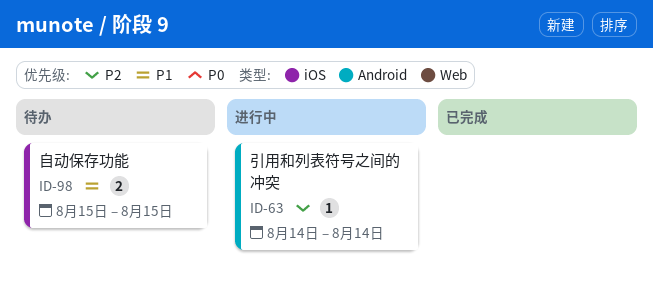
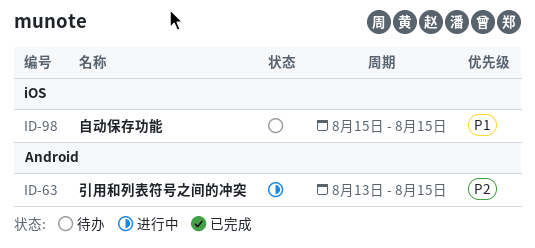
ID-63, start: Aug 14 -> Aug 13
ID-63, due: Aug 14 -> Aug 15

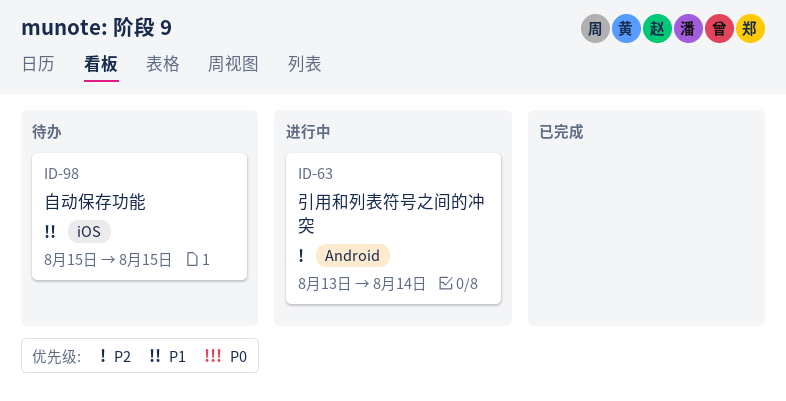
ID-63, due: Aug 15 -> Aug 14

